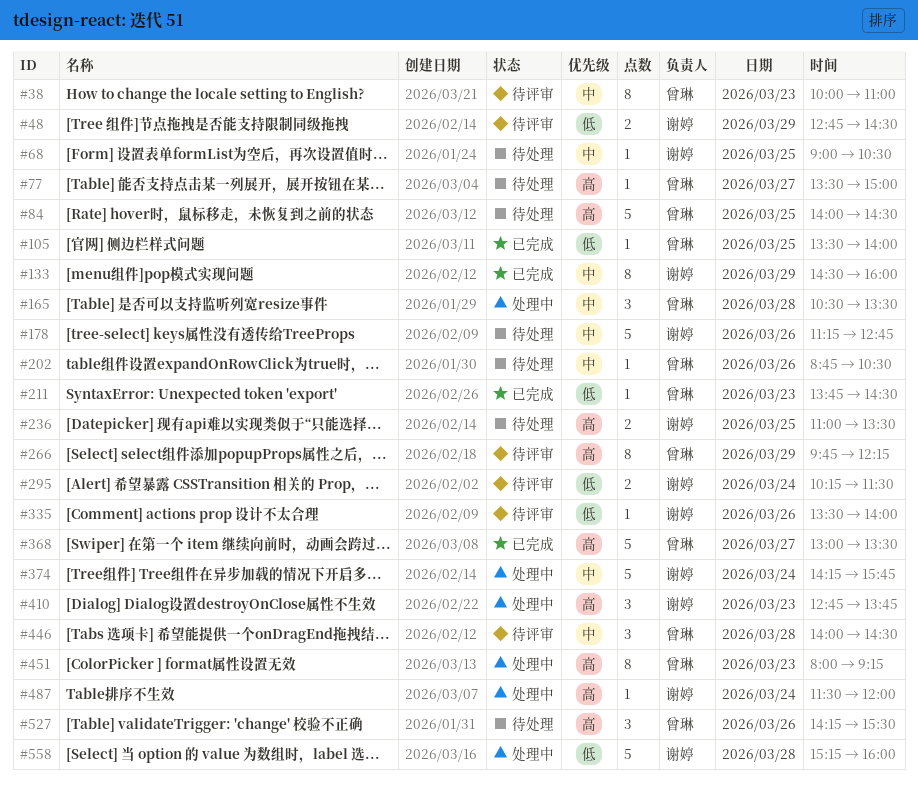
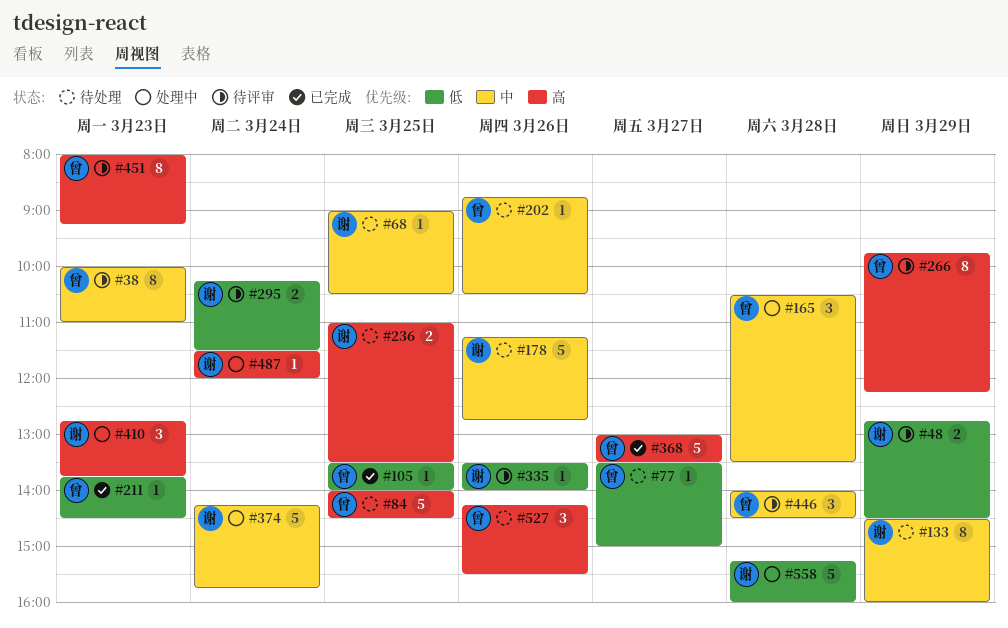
#77, priority: 高 -> 低
#133, status: 已完成 -> 待处理
#451, status: 处理中 -> 待评审

